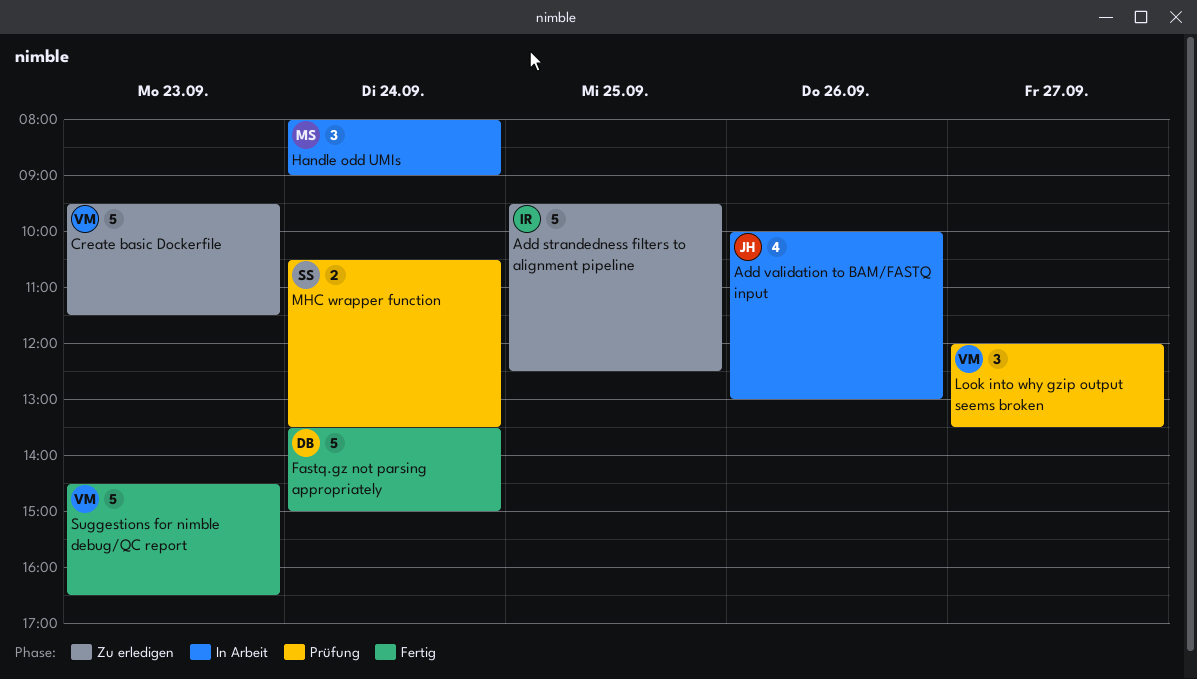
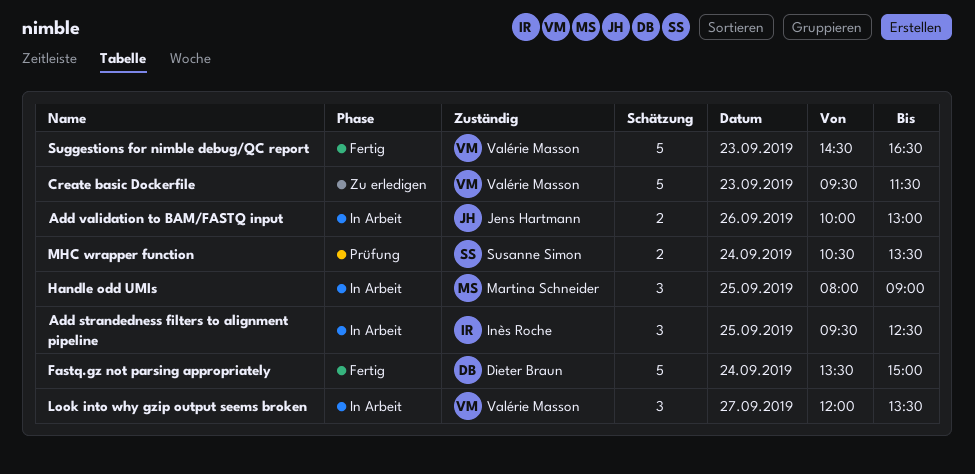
Add strandedness filters to alignment pipeline, status: Zu erledigen -> In Arbeit
Add strandedness filters to alignment pipeline, estimate: 5 -> 3
Add validation to BAM/FASTQ input, estimate: 4 -> 2
Handle odd UMIs, day: Sep 24 -> Sep 25
Look into why gzip output seems broken, status: Prüfung -> In Arbeit

